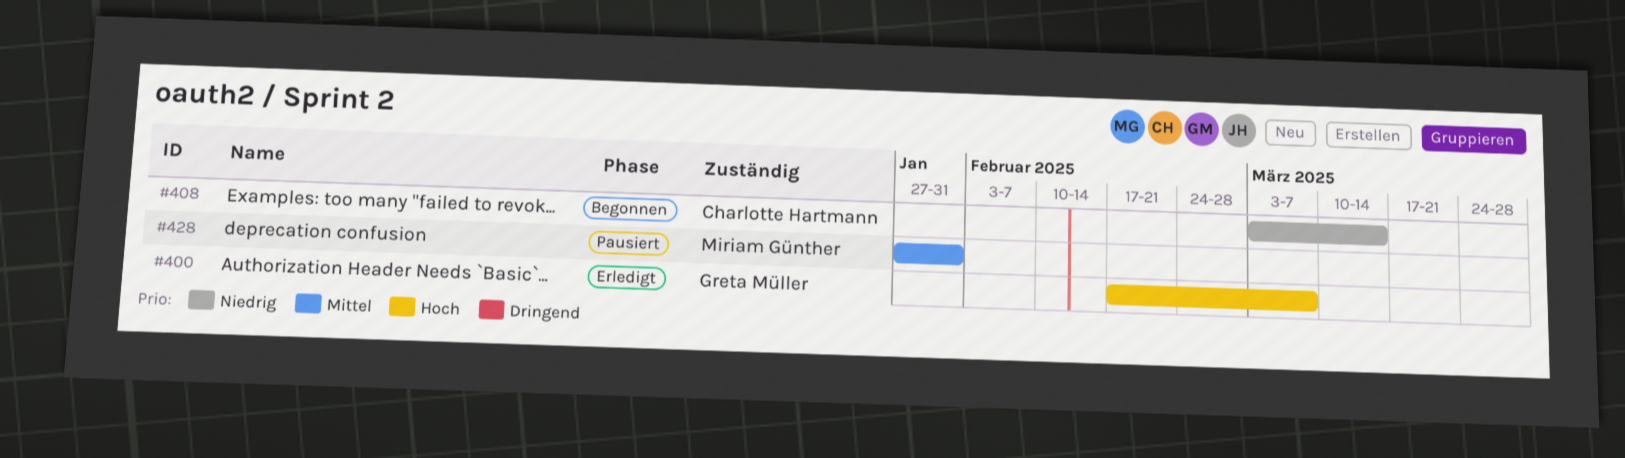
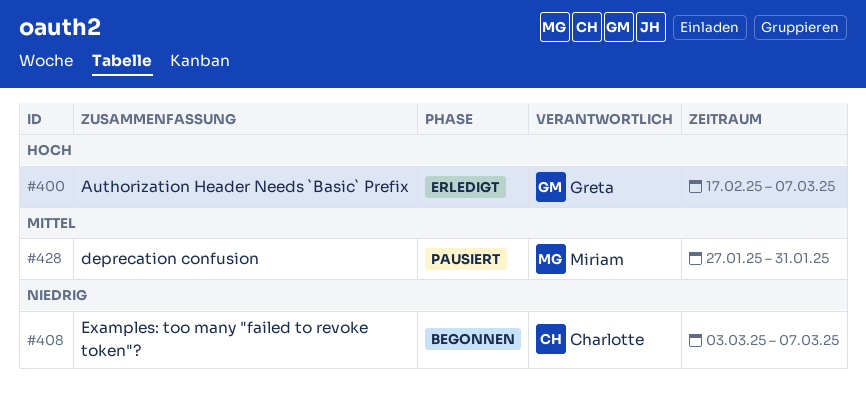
#408, due: Mar 14 -> Mar 7

